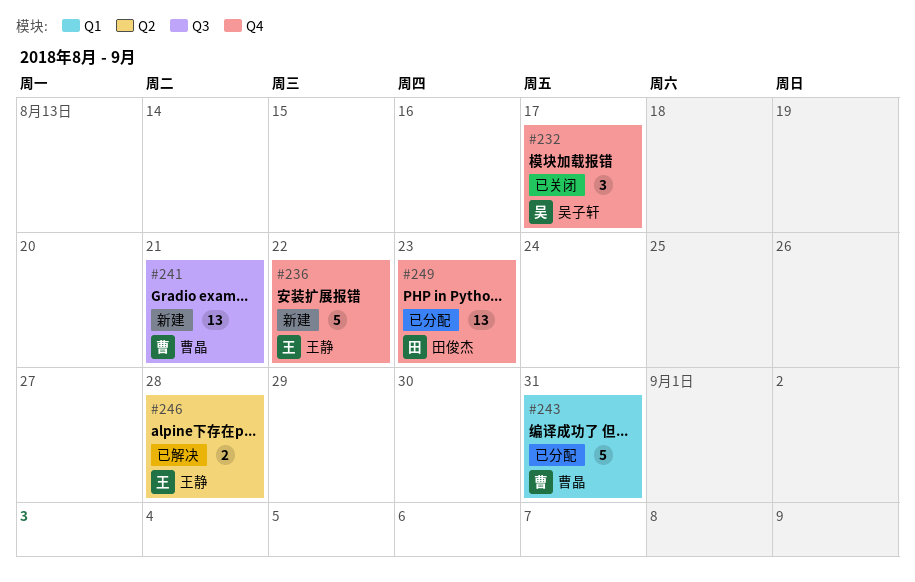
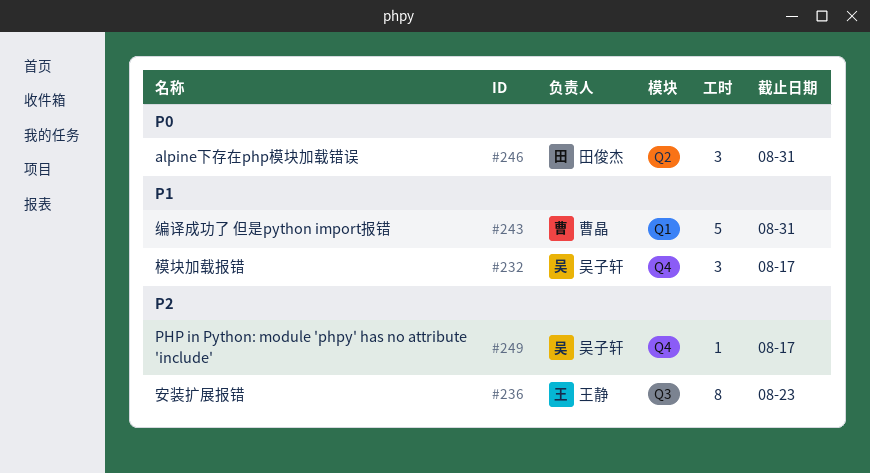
#236, label: Q4 -> Q3
#236, estimate: 5 -> 8
#236, due: Aug 22 -> Aug 23
#241: present -> none
#246, owner: 王静 -> 田俊杰
#246, estimate: 2 -> 3
#246, due: Aug 28 -> Aug 31
#249, owner: 田俊杰 -> 吴子轩
#249, estimate: 13 -> 1
#249, due: Aug 23 -> Aug 17

